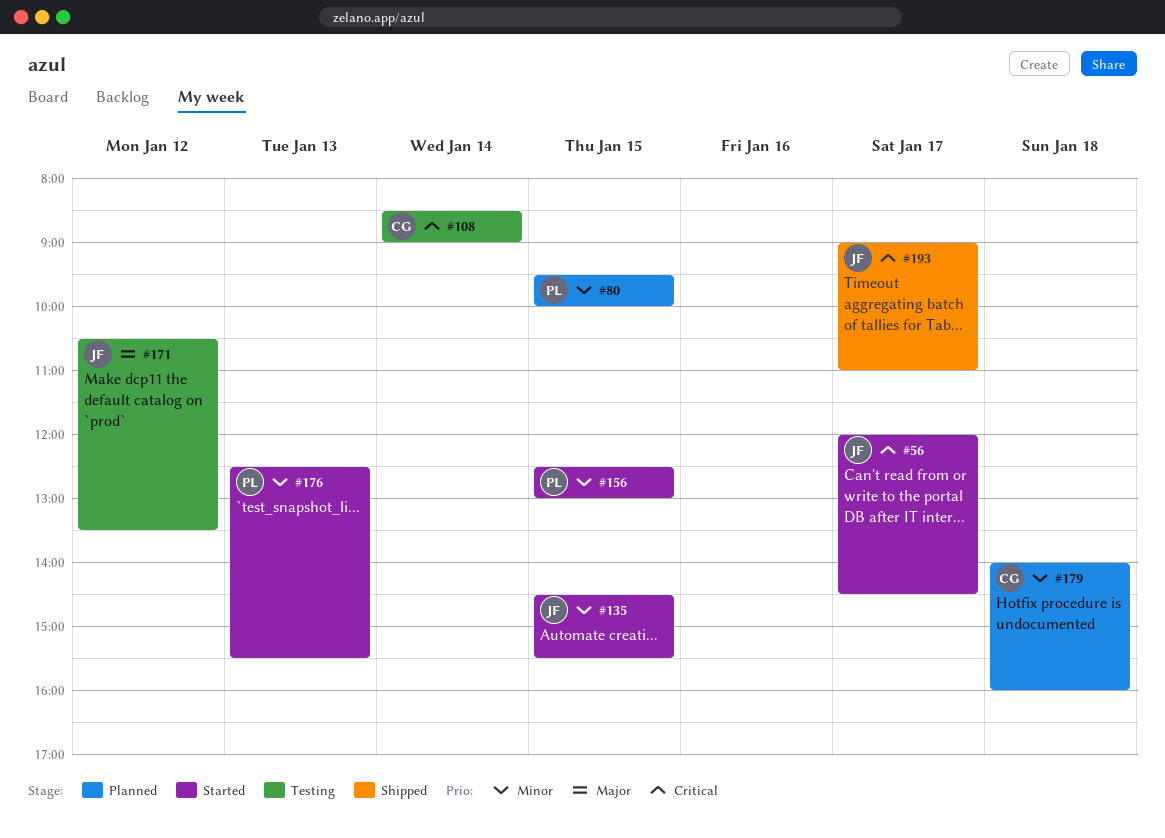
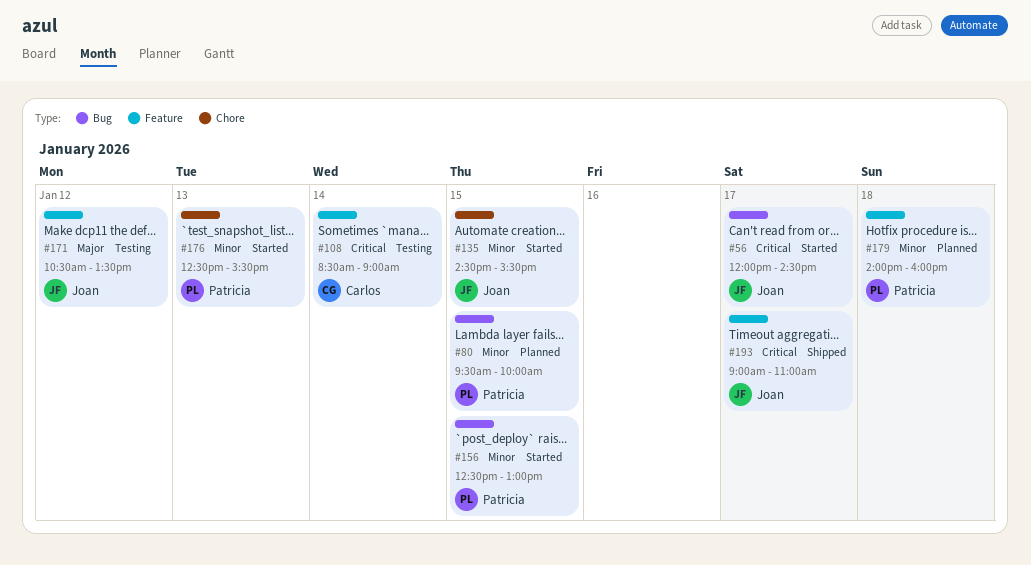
#179, owner: Carlos -> Patricia

